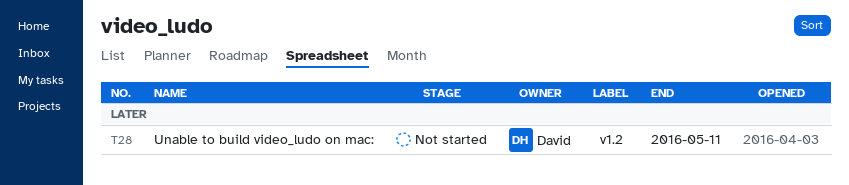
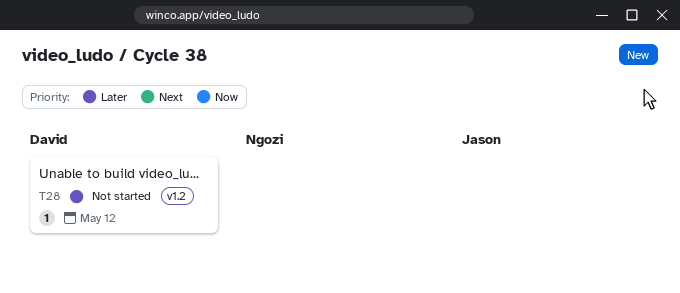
T28, due: May 11 -> May 12

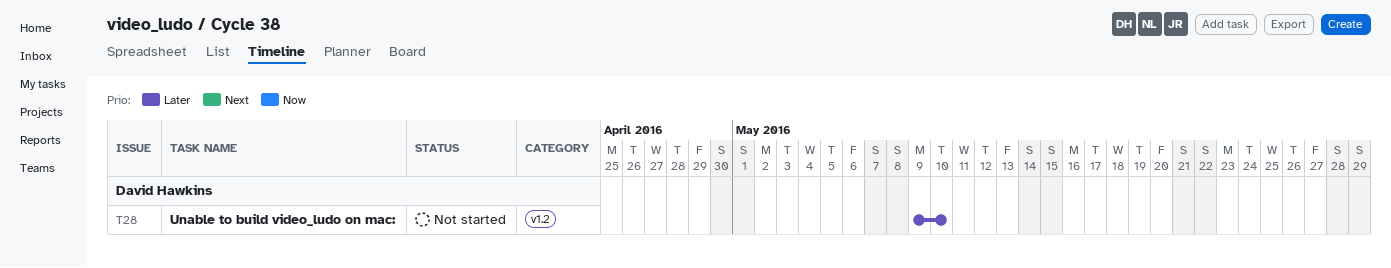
T28, due: May 12 -> May 10

